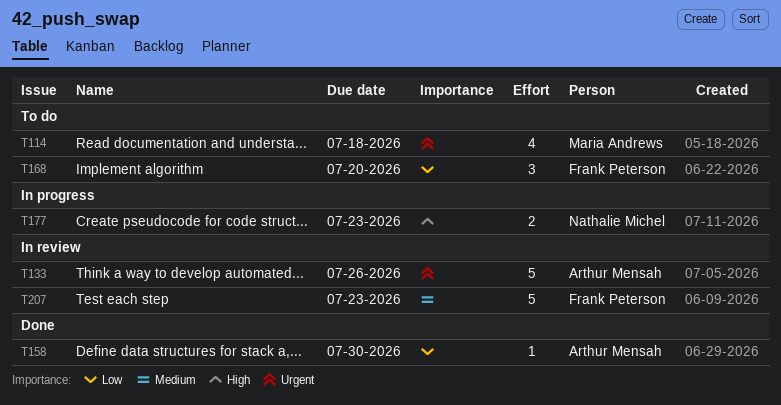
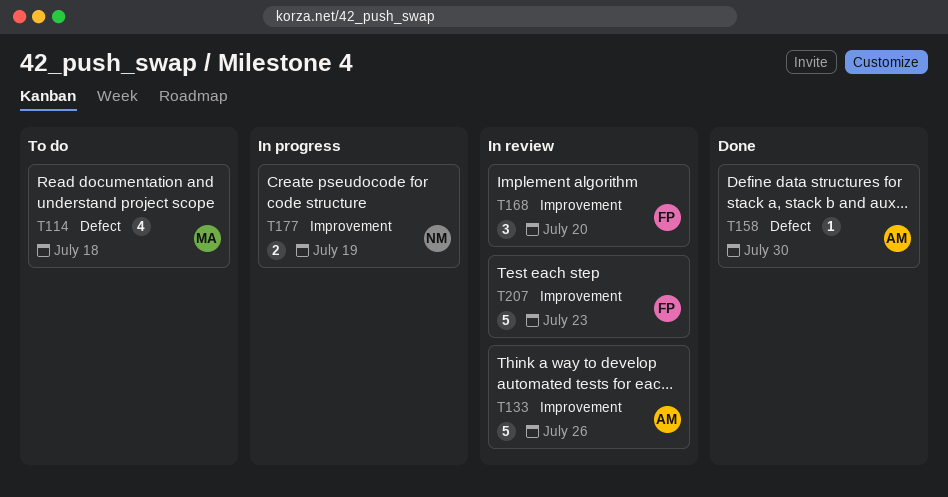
T168, status: To do -> In review
T177, due: Jul 23 -> Jul 19

